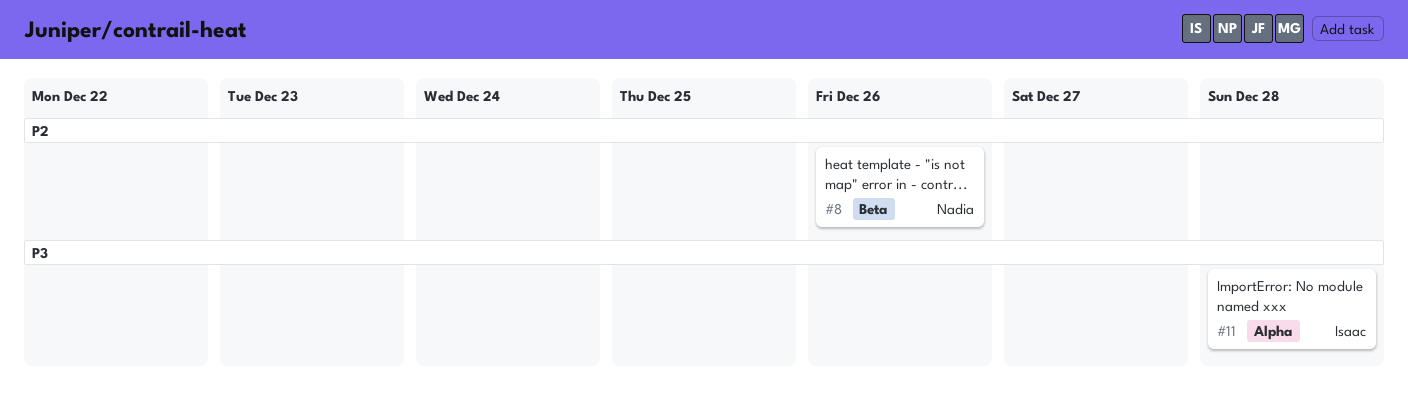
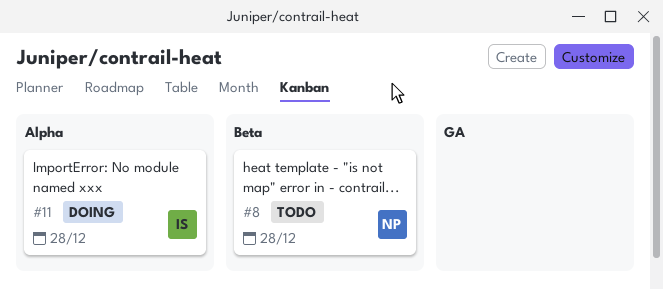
#8, due: Dec 26 -> Dec 28

